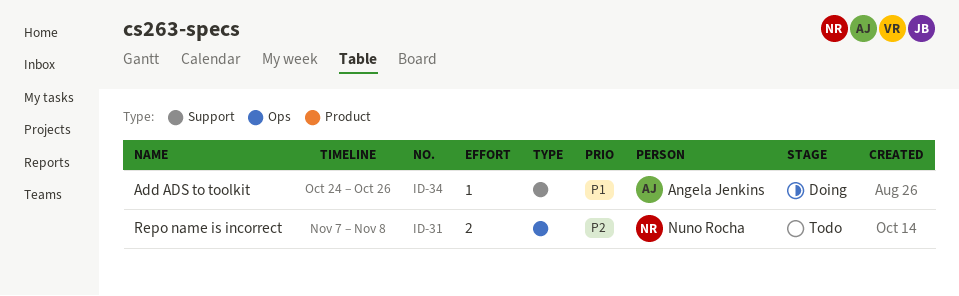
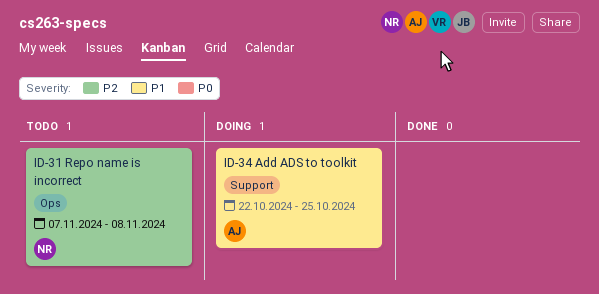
ID-34, start: Oct 24 -> Oct 22
ID-34, due: Oct 26 -> Oct 25

